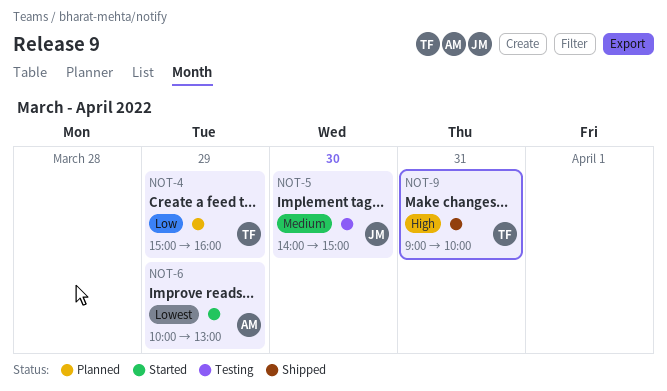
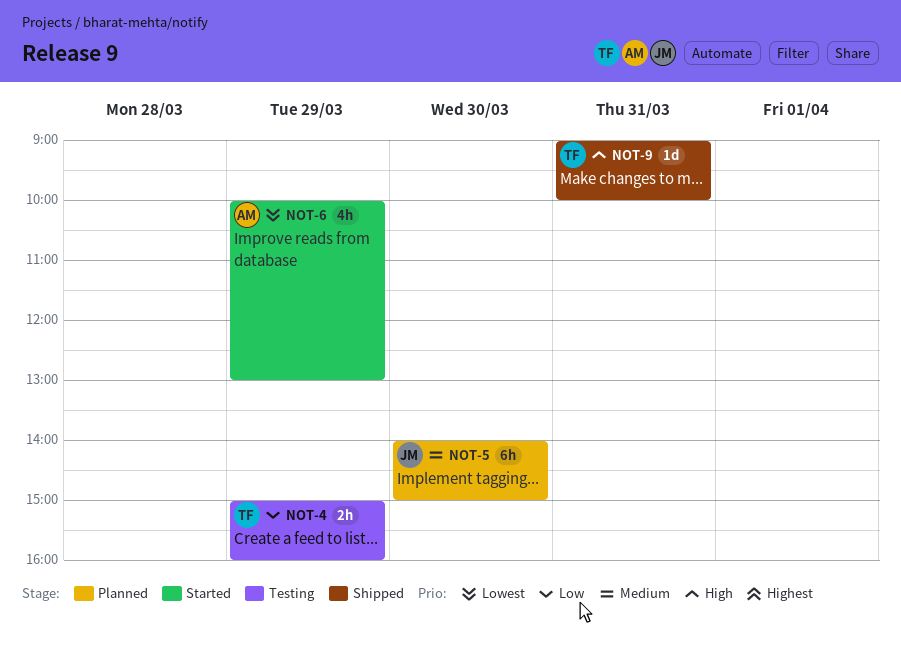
NOT-4, status: Planned -> Testing
NOT-5, status: Testing -> Planned

